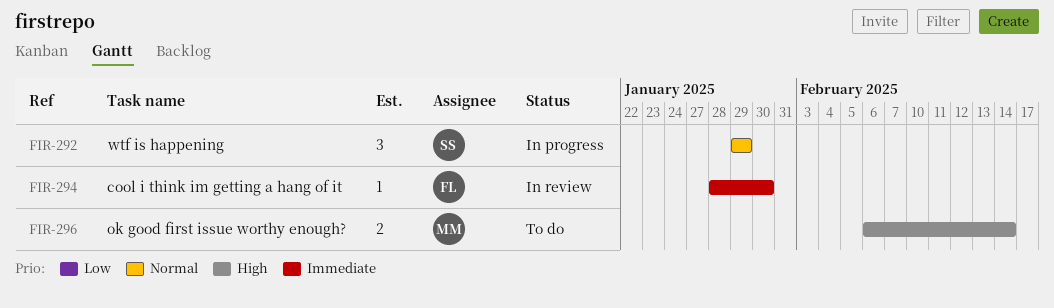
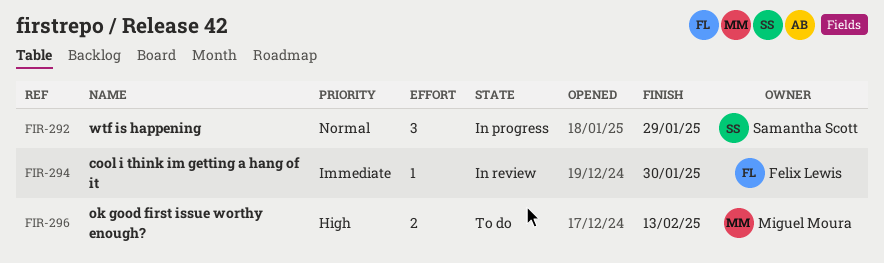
FIR-296, due: Feb 14 -> Feb 13

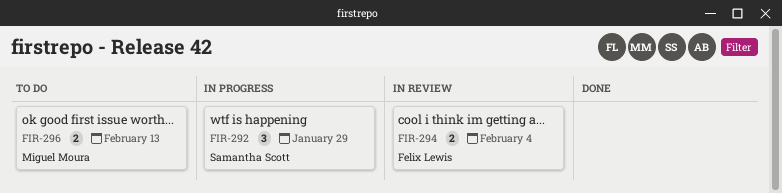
FIR-294, estimate: 1 -> 2
FIR-294, due: Jan 30 -> Feb 4

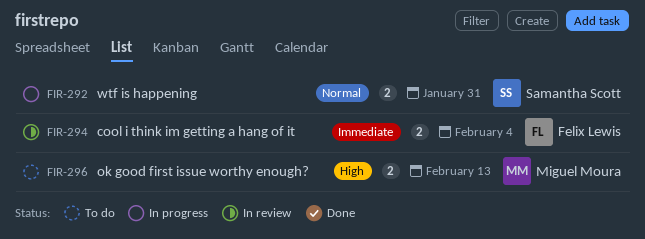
FIR-292, estimate: 3 -> 2
FIR-292, due: Jan 29 -> Jan 31

